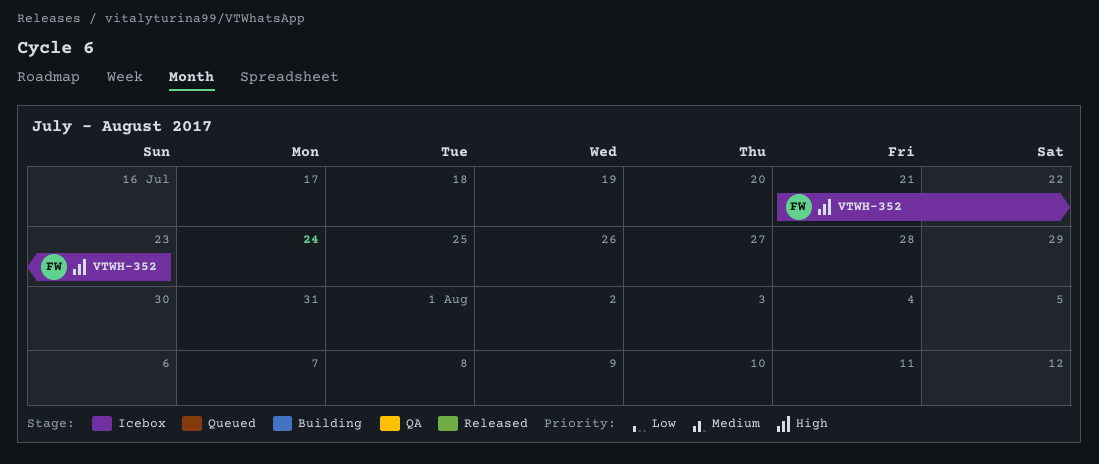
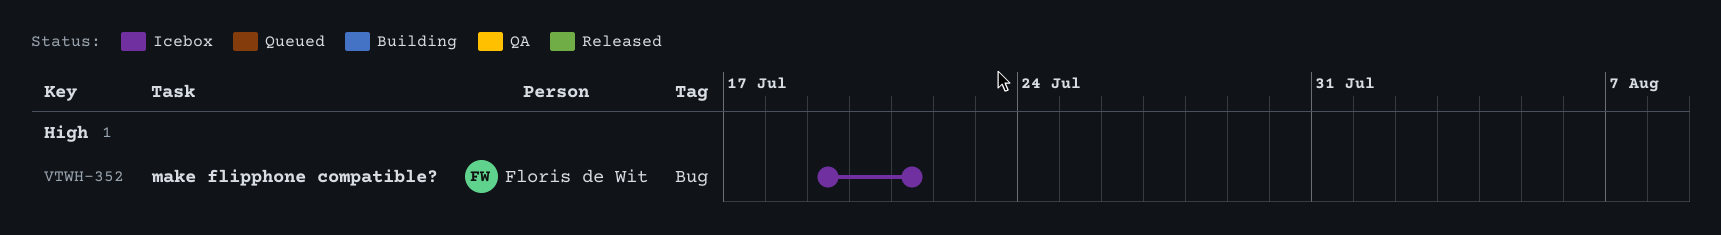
VTWH-352, start: Jul 21 -> Jul 19
VTWH-352, due: Jul 23 -> Jul 21

